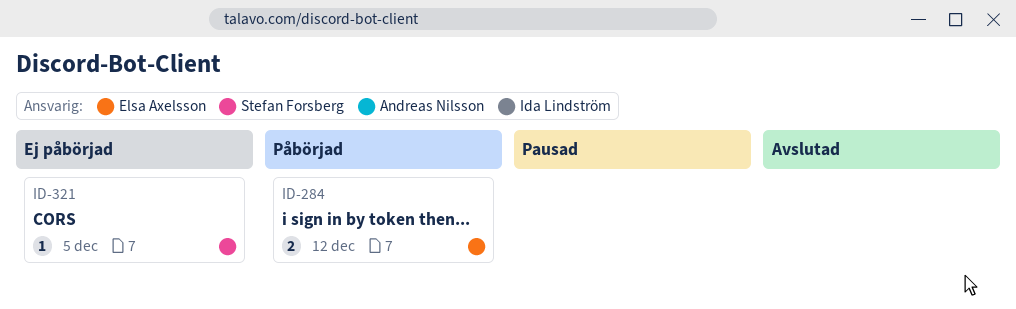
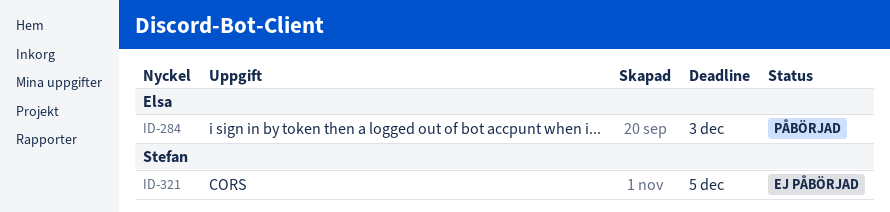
ID-284, due: Dec 12 -> Dec 3

